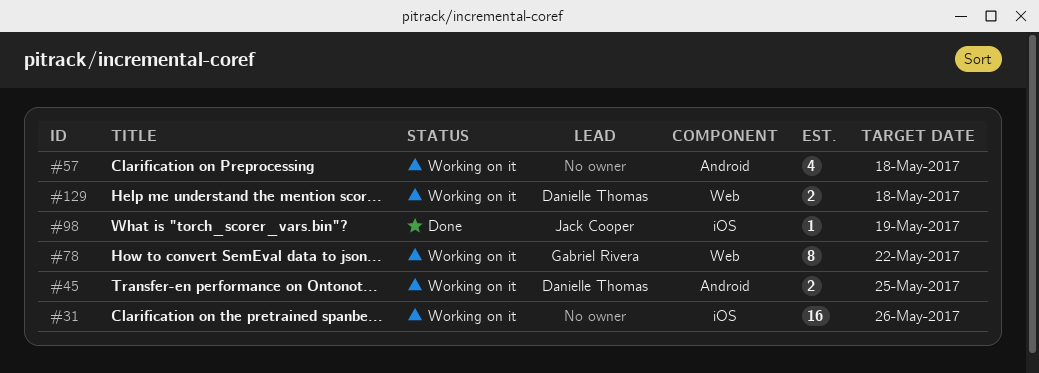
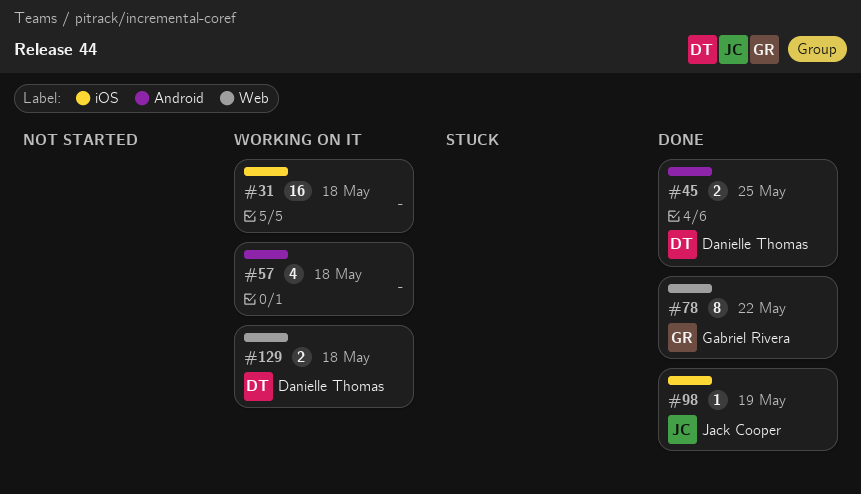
#31, due: May 26 -> May 18
#45, status: Working on it -> Done
#78, status: Working on it -> Done

